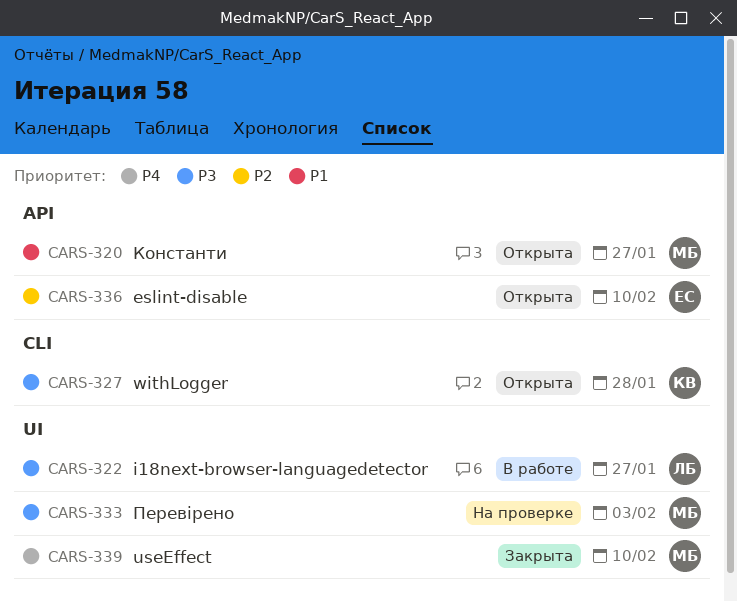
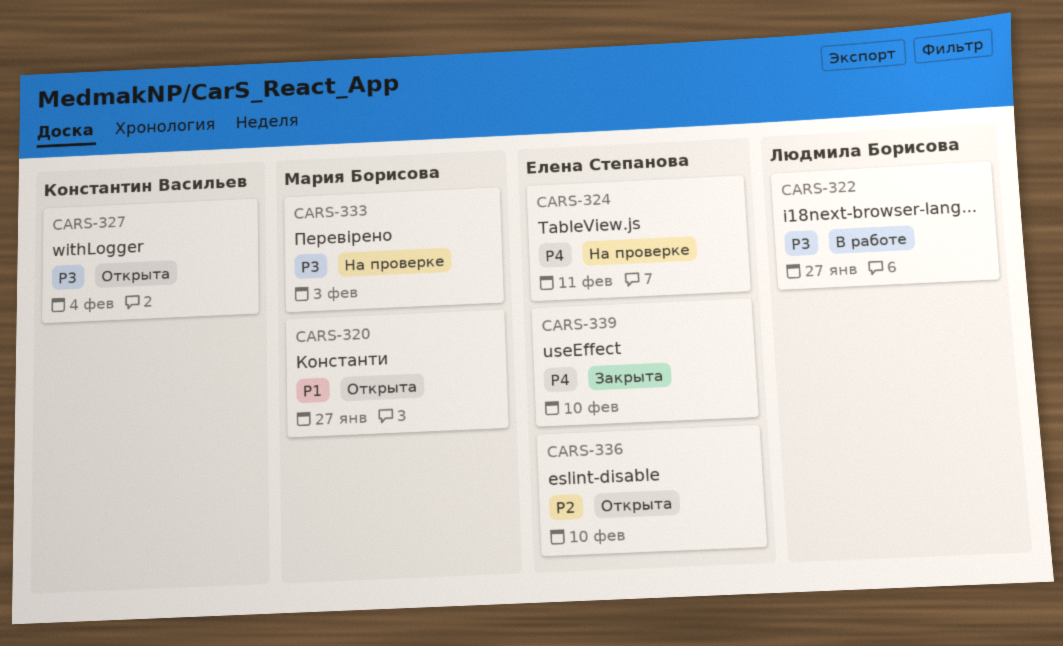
CARS-324: none -> present
CARS-327, due: Jan 28 -> Feb 4
CARS-339, owner: Мария Борисова -> Елена Степанова

